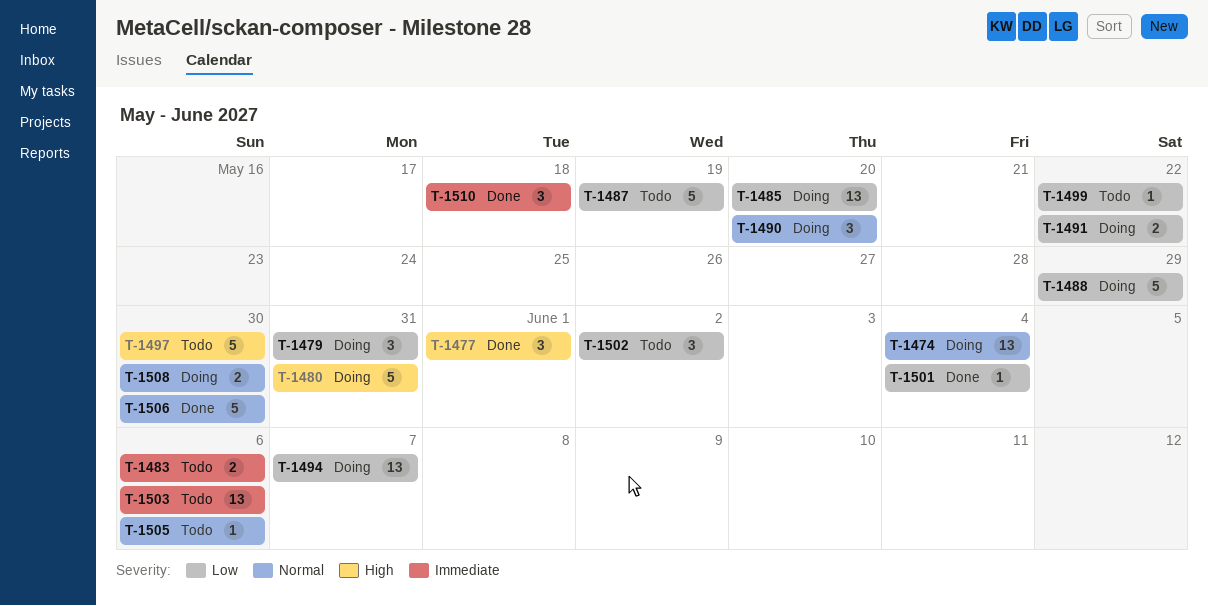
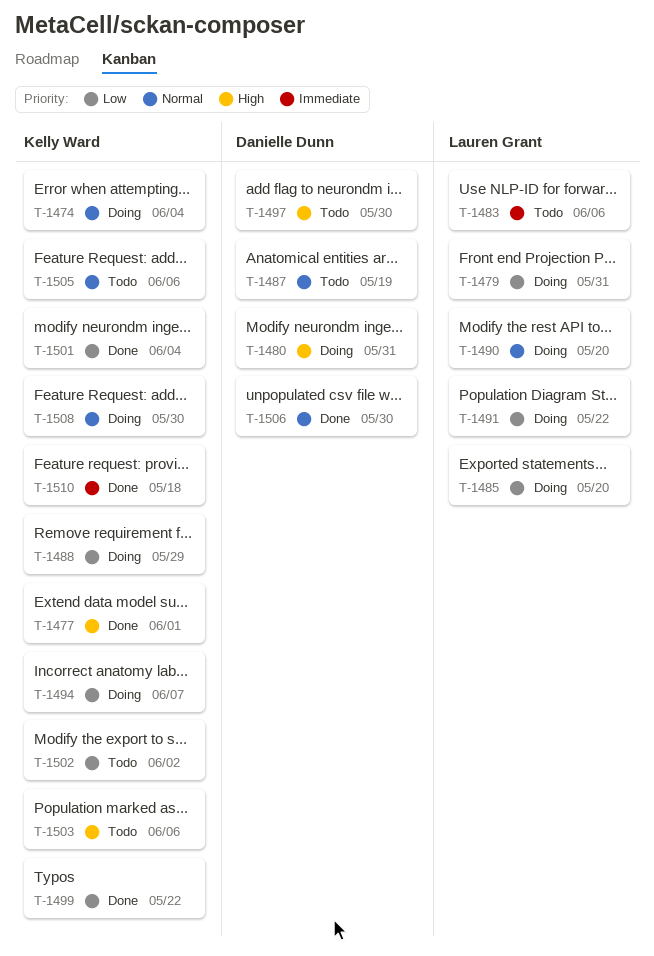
T-1487, priority: Low -> Normal
T-1499, status: Todo -> Done
T-1503, priority: Immediate -> High

